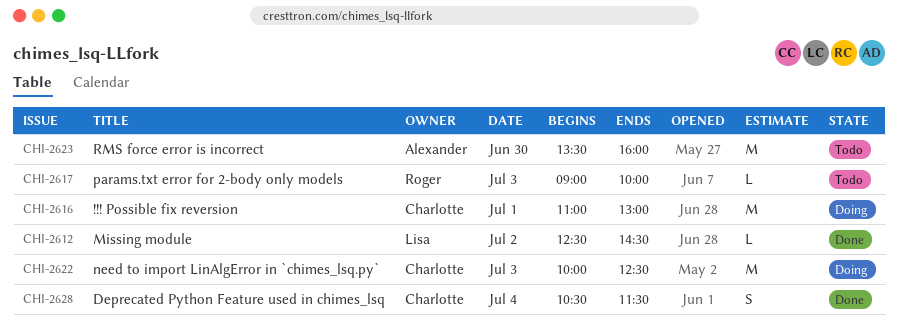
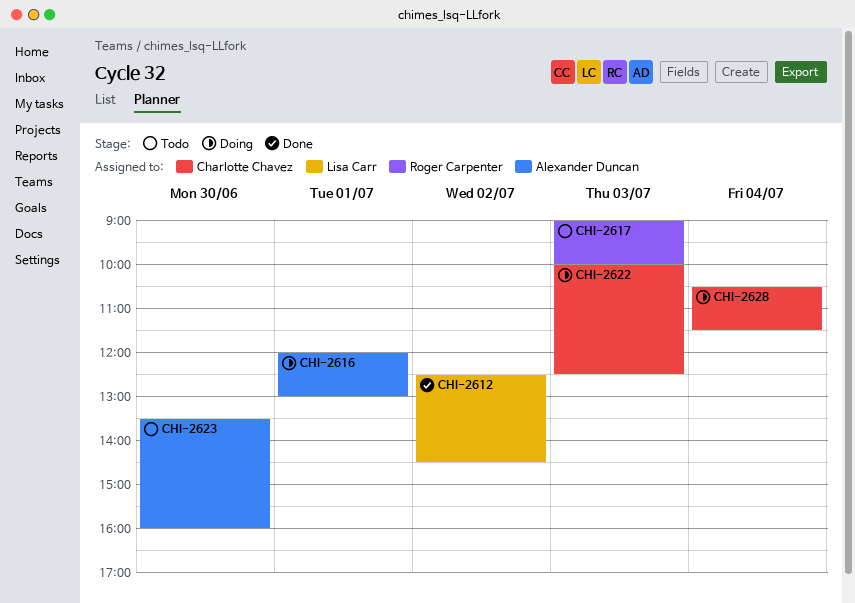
CHI-2616, owner: Charlotte Chavez -> Alexander Duncan
CHI-2616, begins: 11:00 -> 12:00
CHI-2628, status: Done -> Doing

